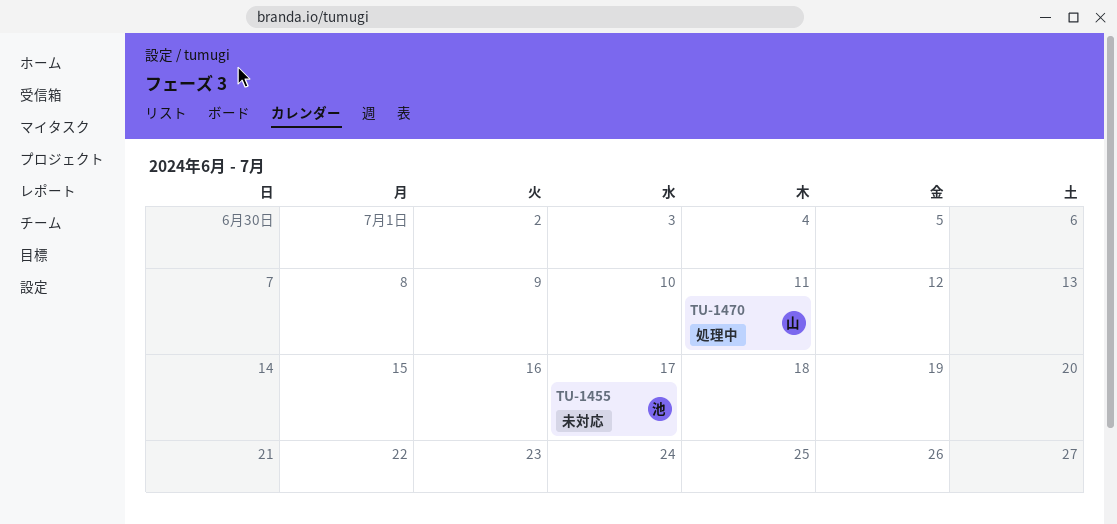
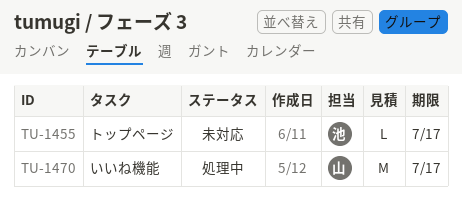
TU-1470, due: Jul 11 -> Jul 17

